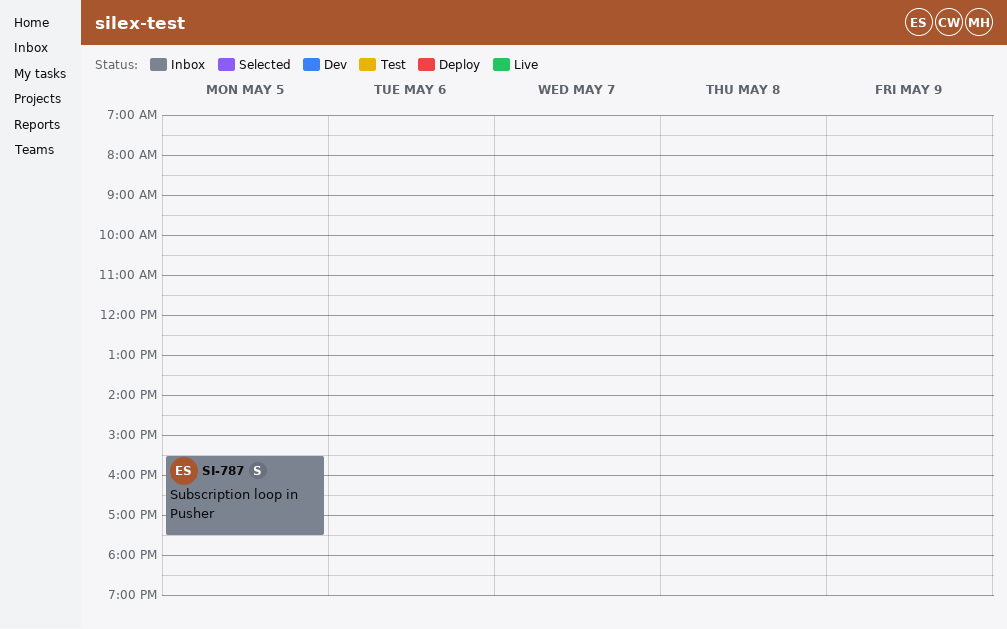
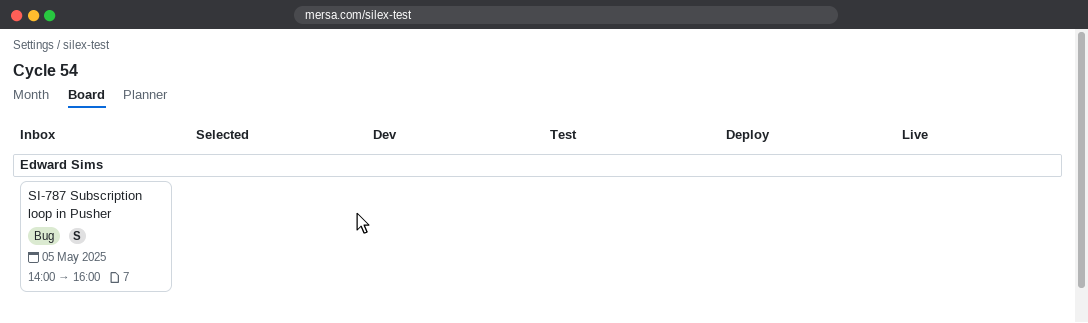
SI-787, begins: 15:30 -> 14:00
SI-787, ends: 17:30 -> 16:00

